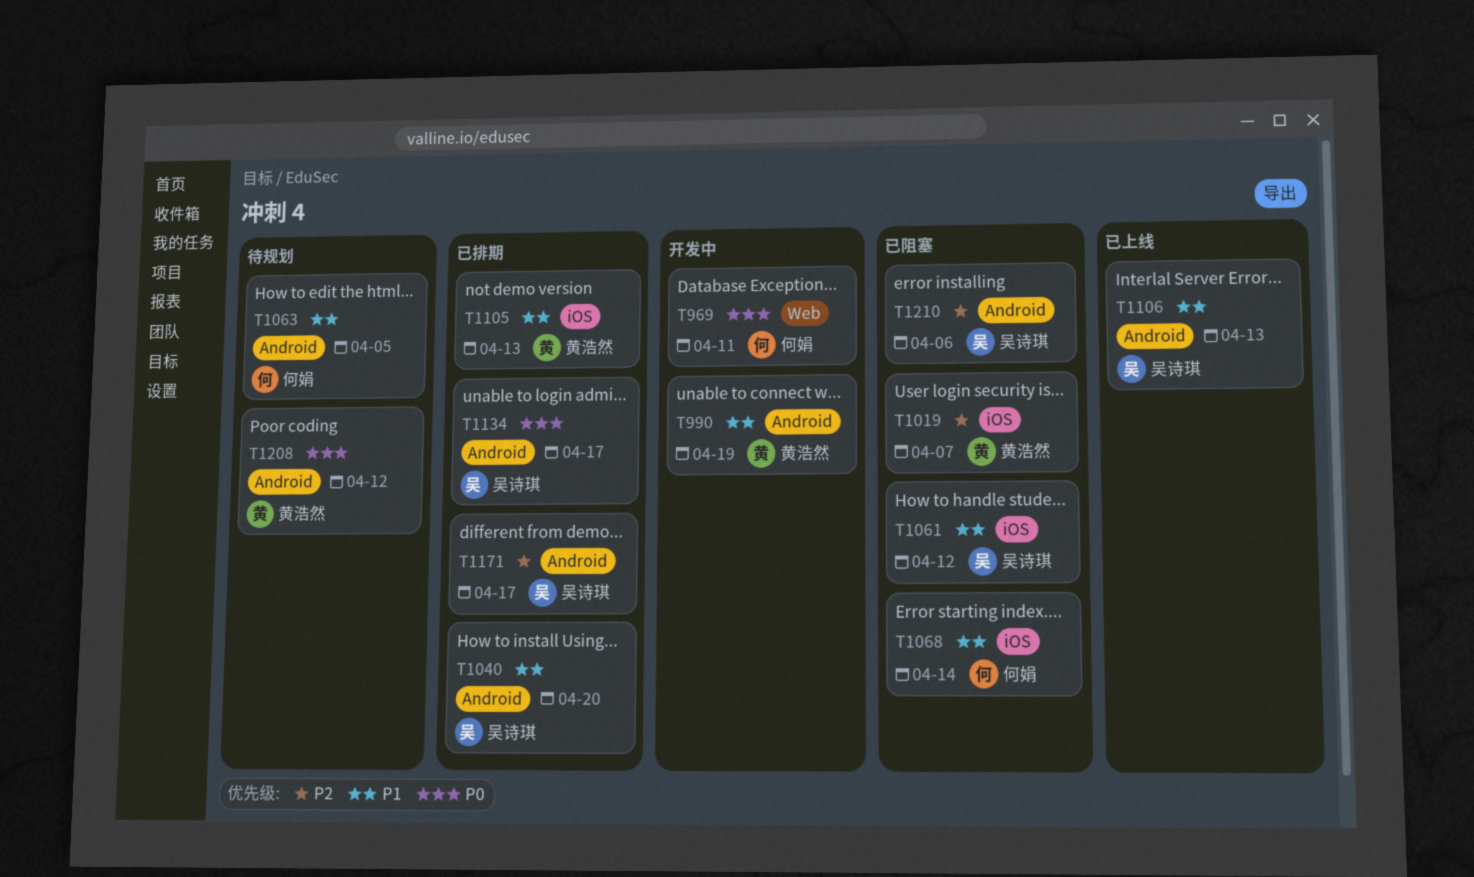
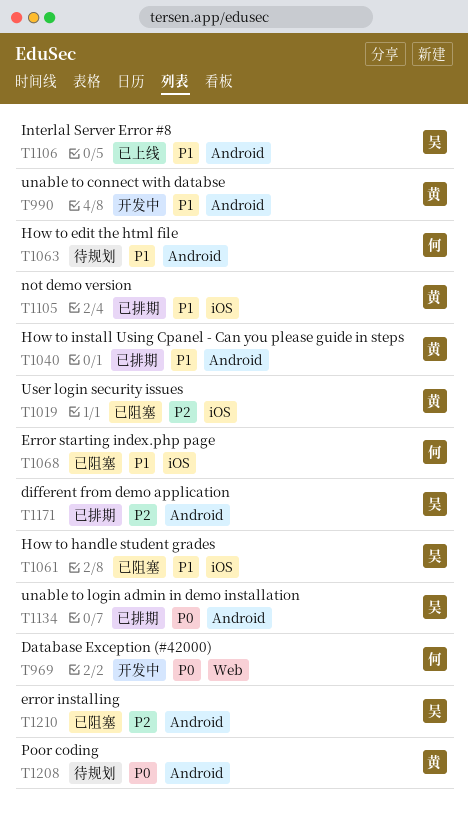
T1040, owner: 吴诗琪 -> 黄浩然

